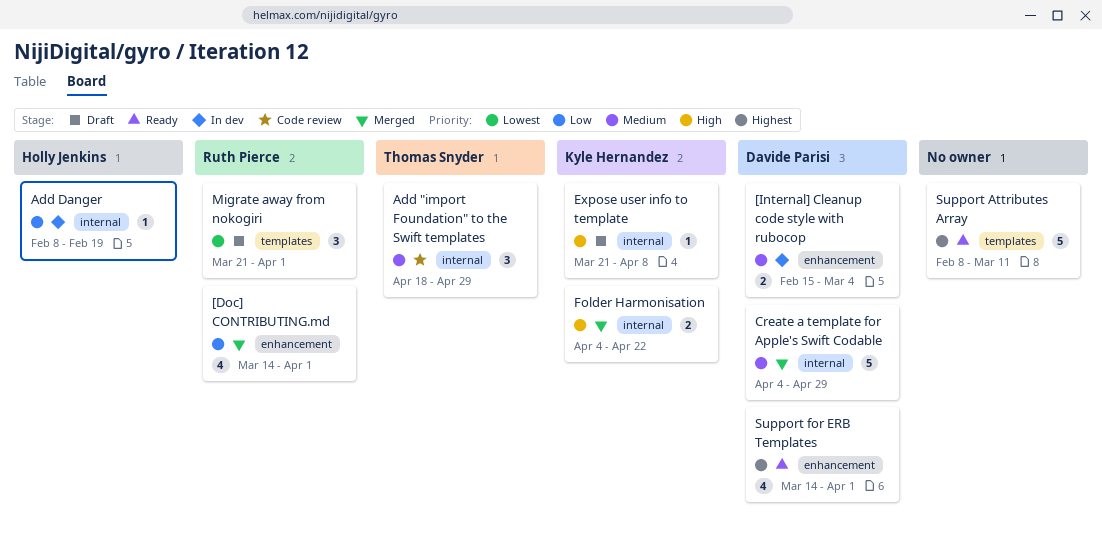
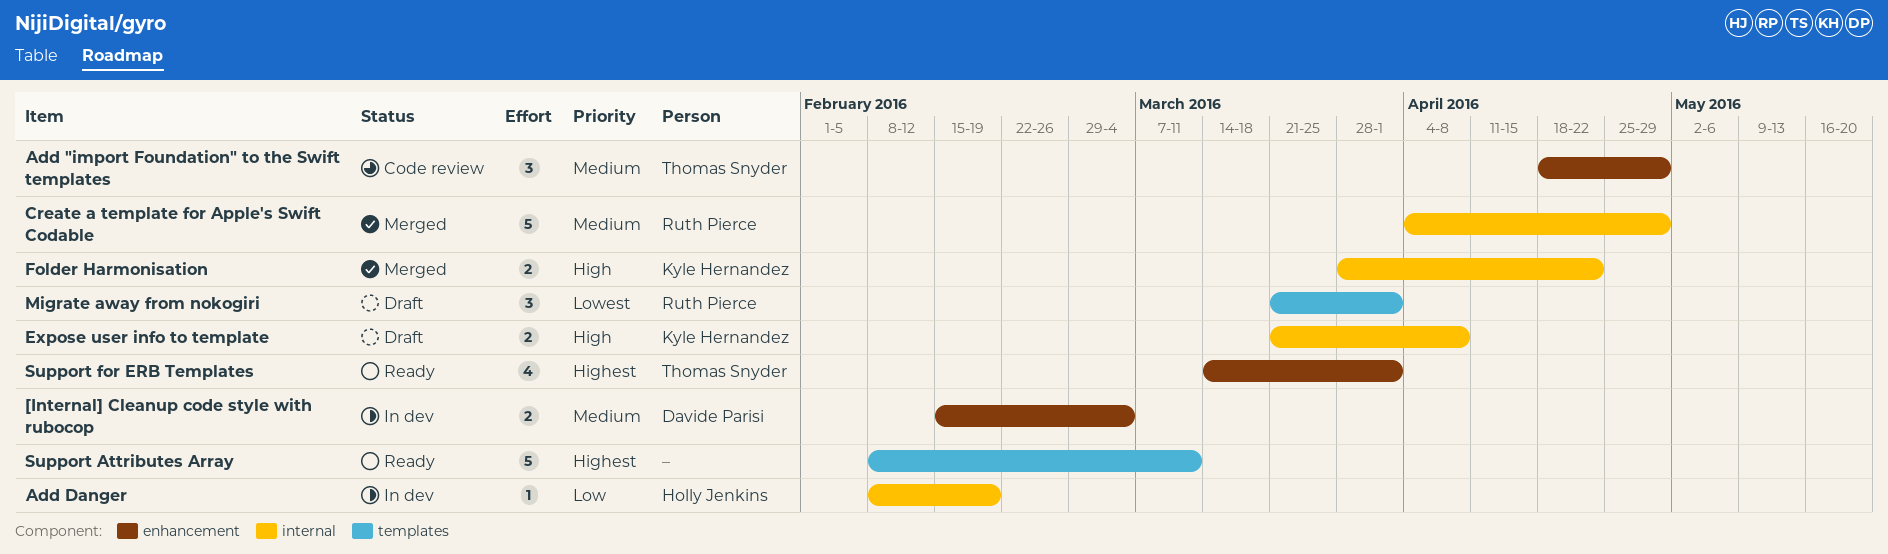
[Doc] CONTRIBUTING.md: present -> none
Add "import Foundation" to the Swift templates, label: internal -> enhancement
Create a template for Apple's Swift Codable, owner: Davide Parisi -> Ruth Pierce
Expose user info to template, estimate: 1 -> 2
Folder Harmonisation, start: Apr 4 -> Mar 28
Support for ERB Templates, owner: Davide Parisi -> Thomas Snyder

